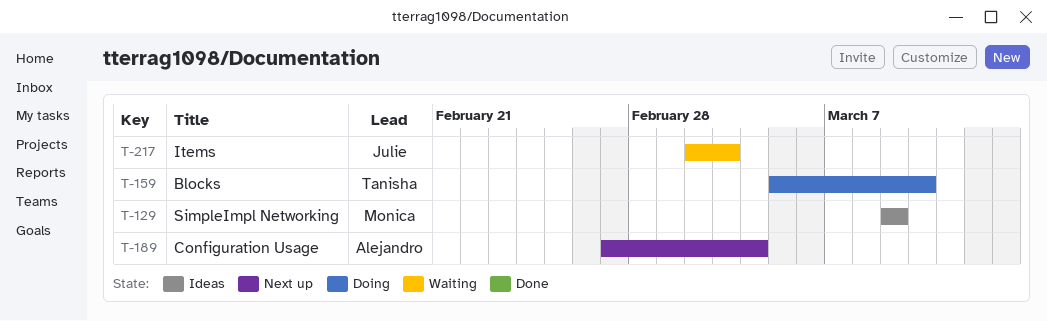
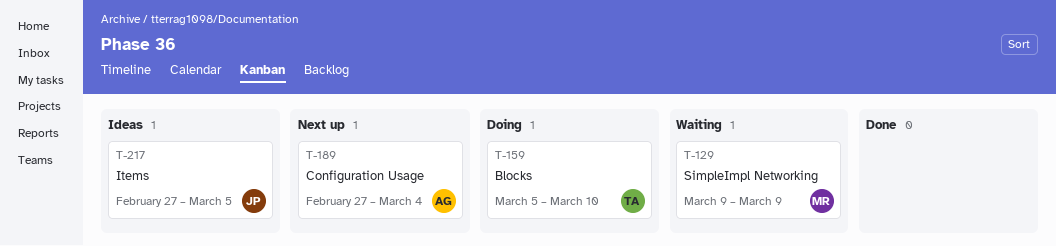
T-129, status: Ideas -> Waiting
T-217, status: Waiting -> Ideas
T-217, start: Mar 2 -> Feb 27
T-217, due: Mar 3 -> Mar 5

